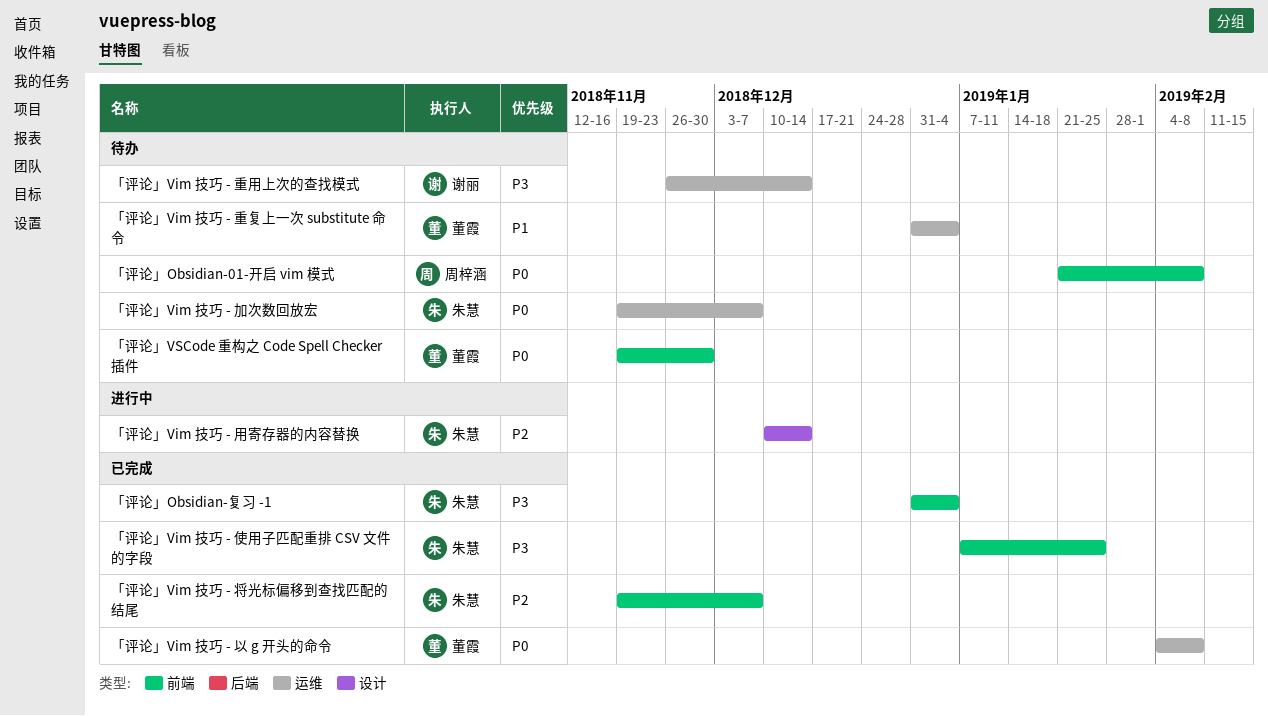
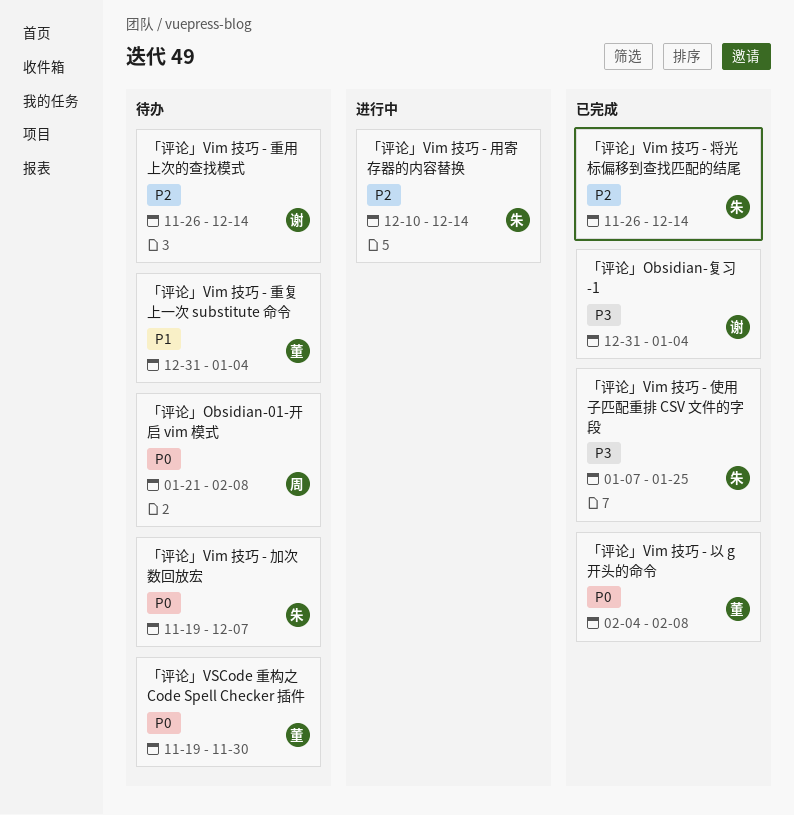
「评论」Obsidian-复习 -1, owner: 朱慧 -> 谢丽
「评论」Vim 技巧 - 将光标偏移到查找匹配的结尾, start: Nov 19 -> Nov 26
「评论」Vim 技巧 - 将光标偏移到查找匹配的结尾, due: Dec 7 -> Dec 14
「评论」Vim 技巧 - 重用上次的查找模式, priority: P3 -> P2

